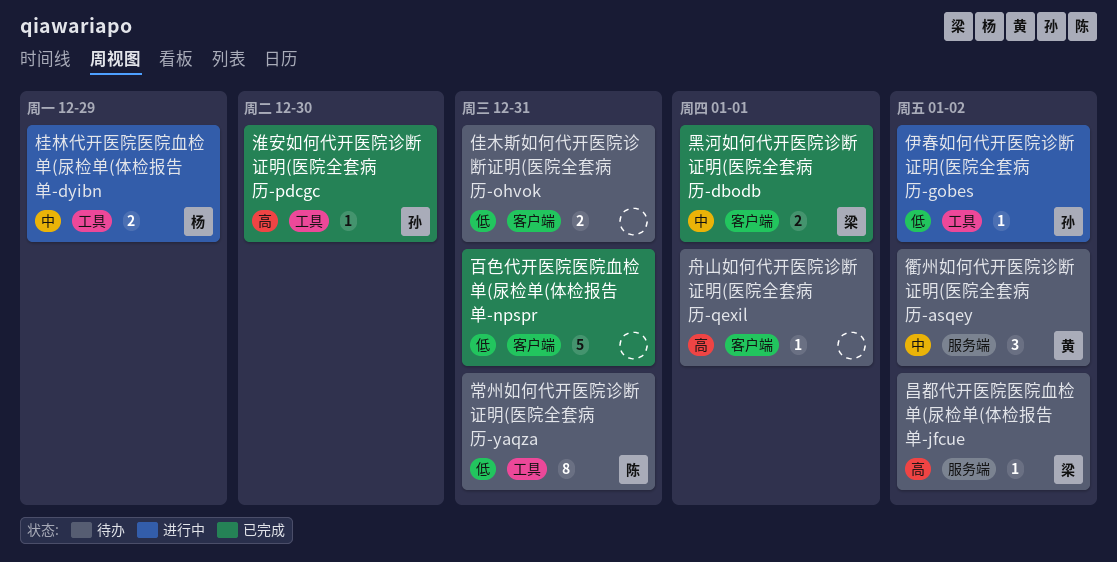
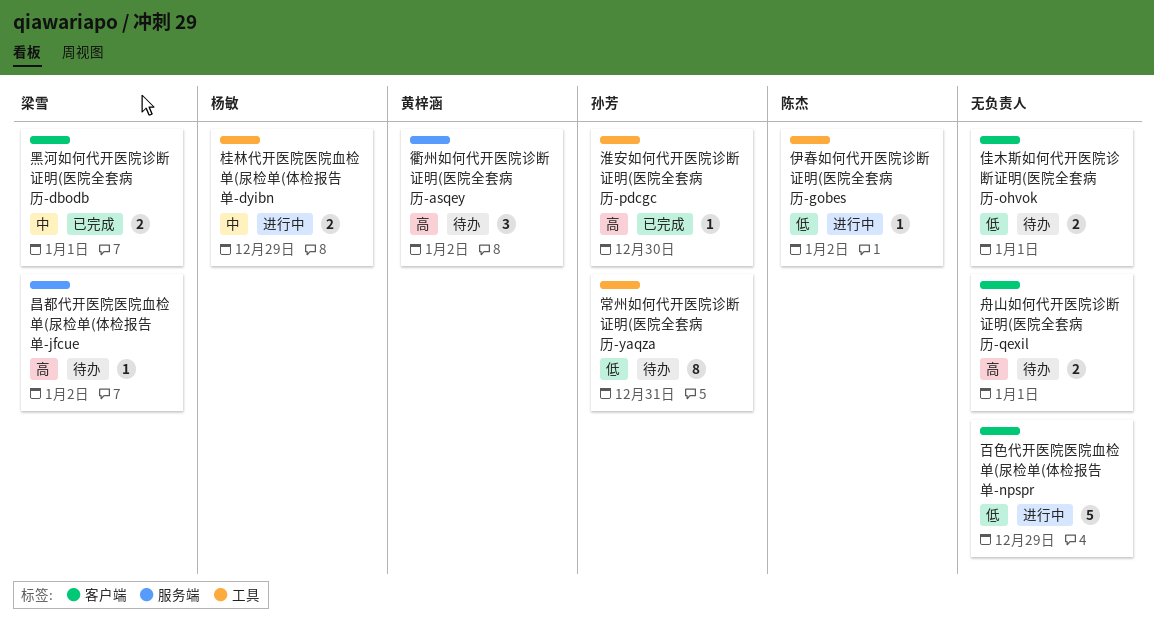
伊春如何代开医院诊断证明(医院全套病历-gobes, owner: 孙芳 -> 陈杰
佳木斯如何代开医院诊断证明(医院全套病历-ohvok, due: Dec 31 -> Jan 1
常州如何代开医院诊断证明(医院全套病历-yaqza, owner: 陈杰 -> 孙芳
百色代开医院医院血检单(尿检单(体检报告单-npspr, status: 已完成 -> 进行中
百色代开医院医院血检单(尿检单(体检报告单-npspr, due: Dec 31 -> Dec 29
舟山如何代开医院诊断证明(医院全套病历-qexil, estimate: 1 -> 2
衢州如何代开医院诊断证明(医院全套病历-asqey, priority: 中 -> 高

